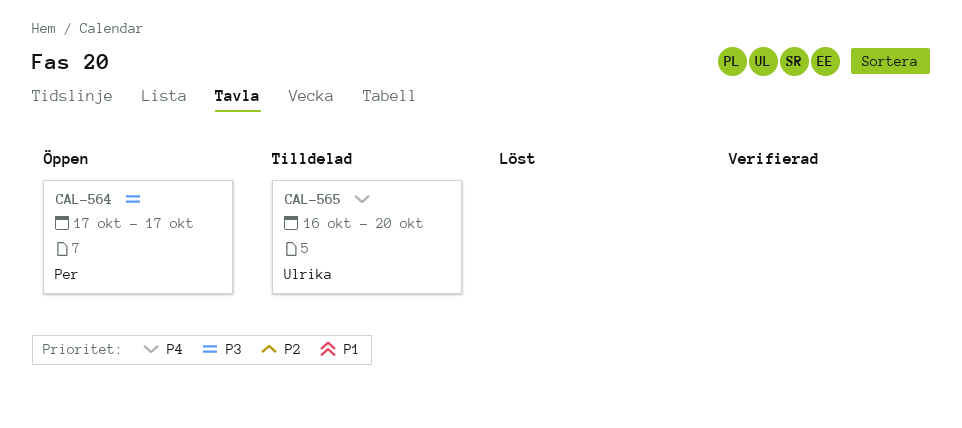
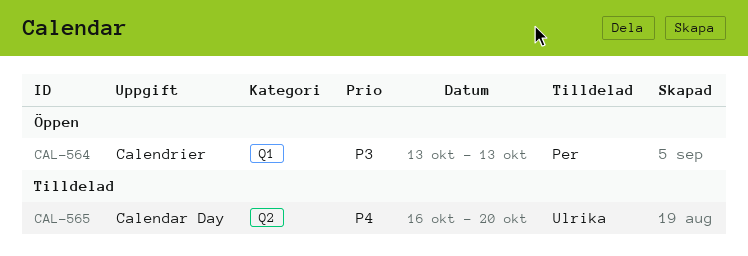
CAL-564, start: Oct 17 -> Oct 13
CAL-564, due: Oct 17 -> Oct 13

